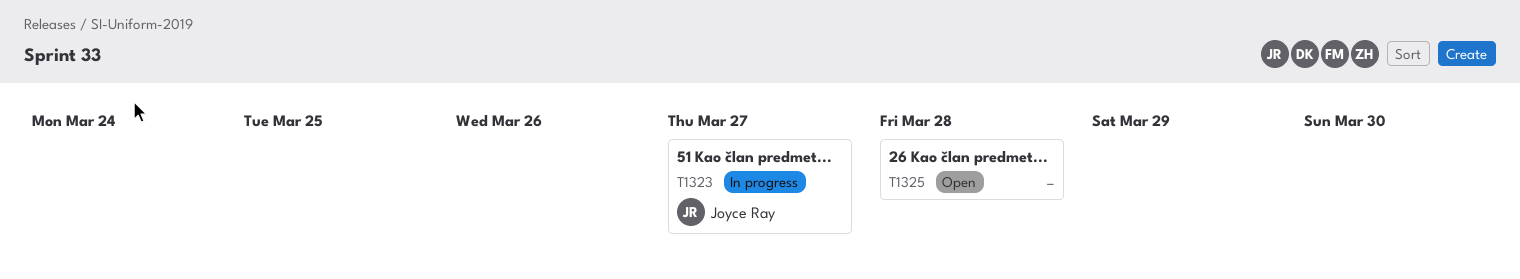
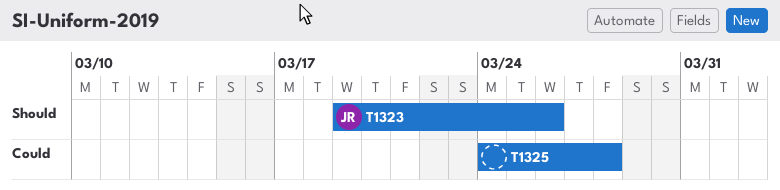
T1323, due: Mar 27 -> Mar 26

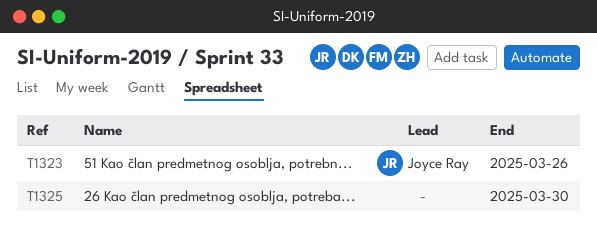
T1325, due: Mar 28 -> Mar 30

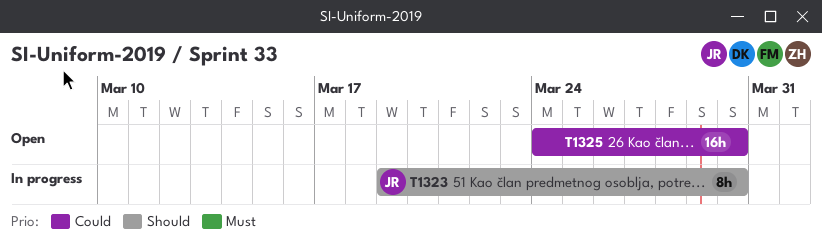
T1323, due: Mar 26 -> Mar 30

